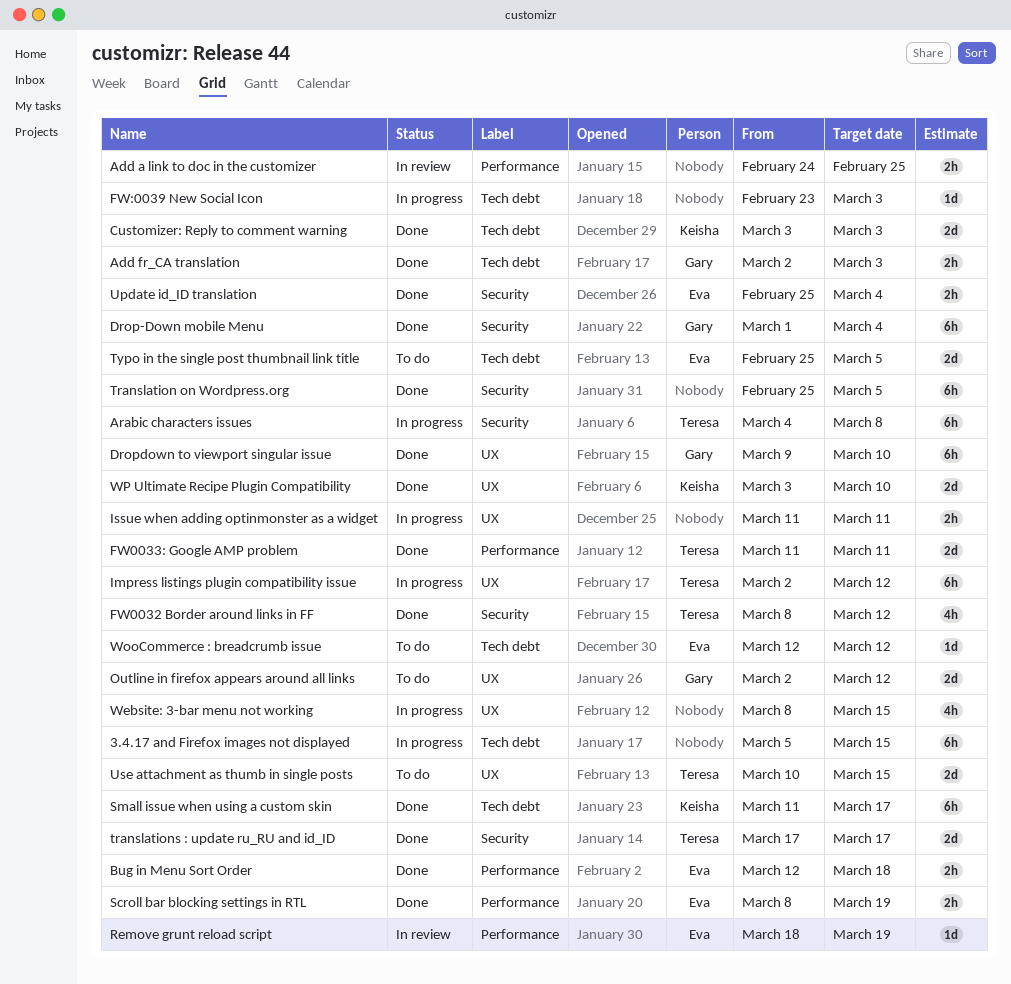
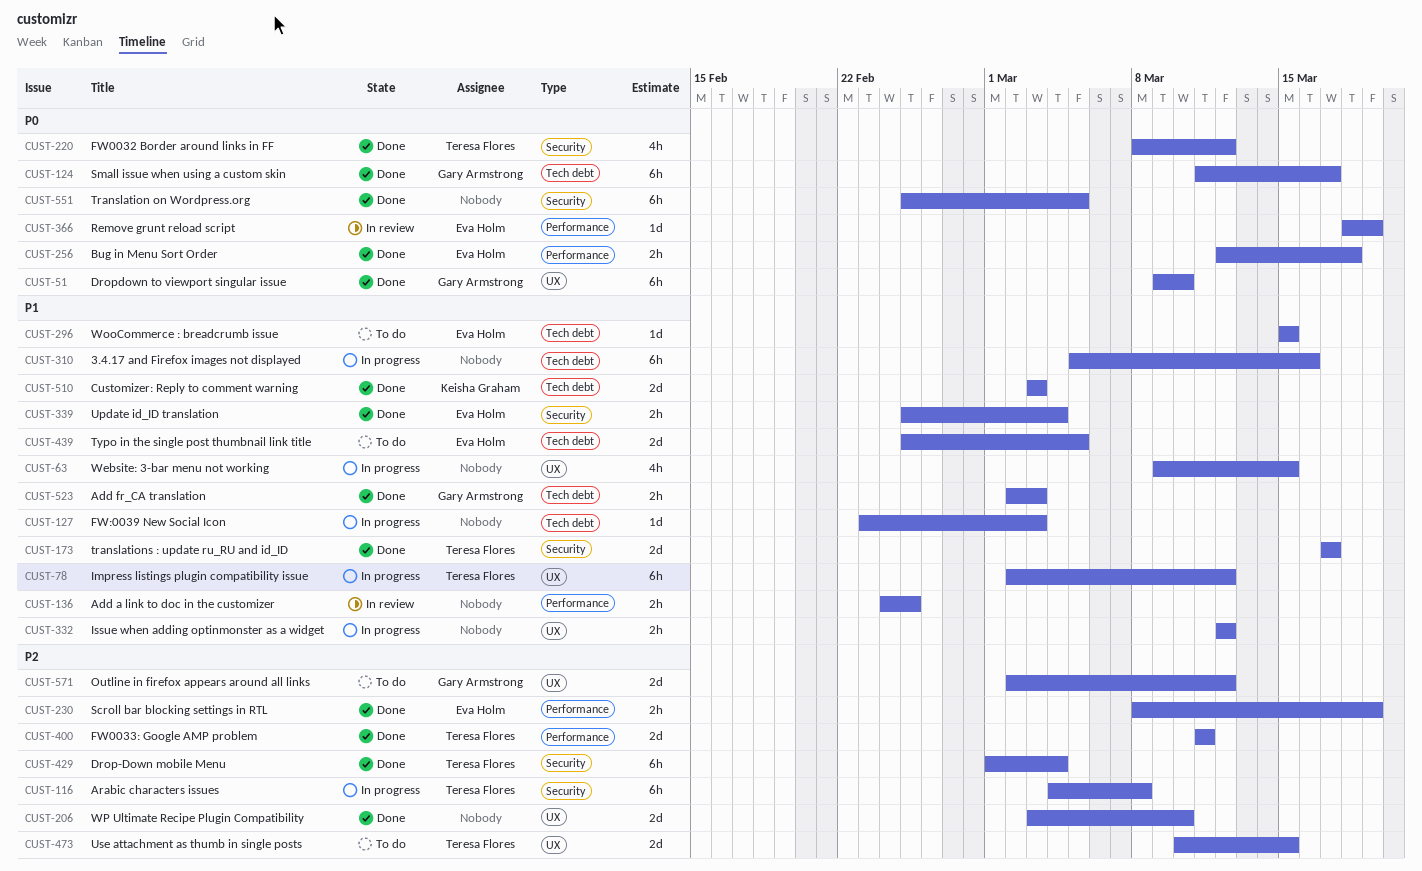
3.4.17 and Firefox images not displayed, due: Mar 15 -> Mar 16
Drop-Down mobile Menu, owner: Gary Armstrong -> Teresa Flores
Issue when adding optinmonster as a widget, start: Mar 11 -> Mar 12
Issue when adding optinmonster as a widget, due: Mar 11 -> Mar 12
Small issue when using a custom skin, owner: Keisha Graham -> Gary Armstrong
Website: 3-bar menu not working, start: Mar 8 -> Mar 9
WooCommerce : breadcrumb issue, start: Mar 12 -> Mar 15
WooCommerce : breadcrumb issue, due: Mar 12 -> Mar 15
WP Ultimate Recipe Plugin Compatibility, owner: Keisha Graham -> none

